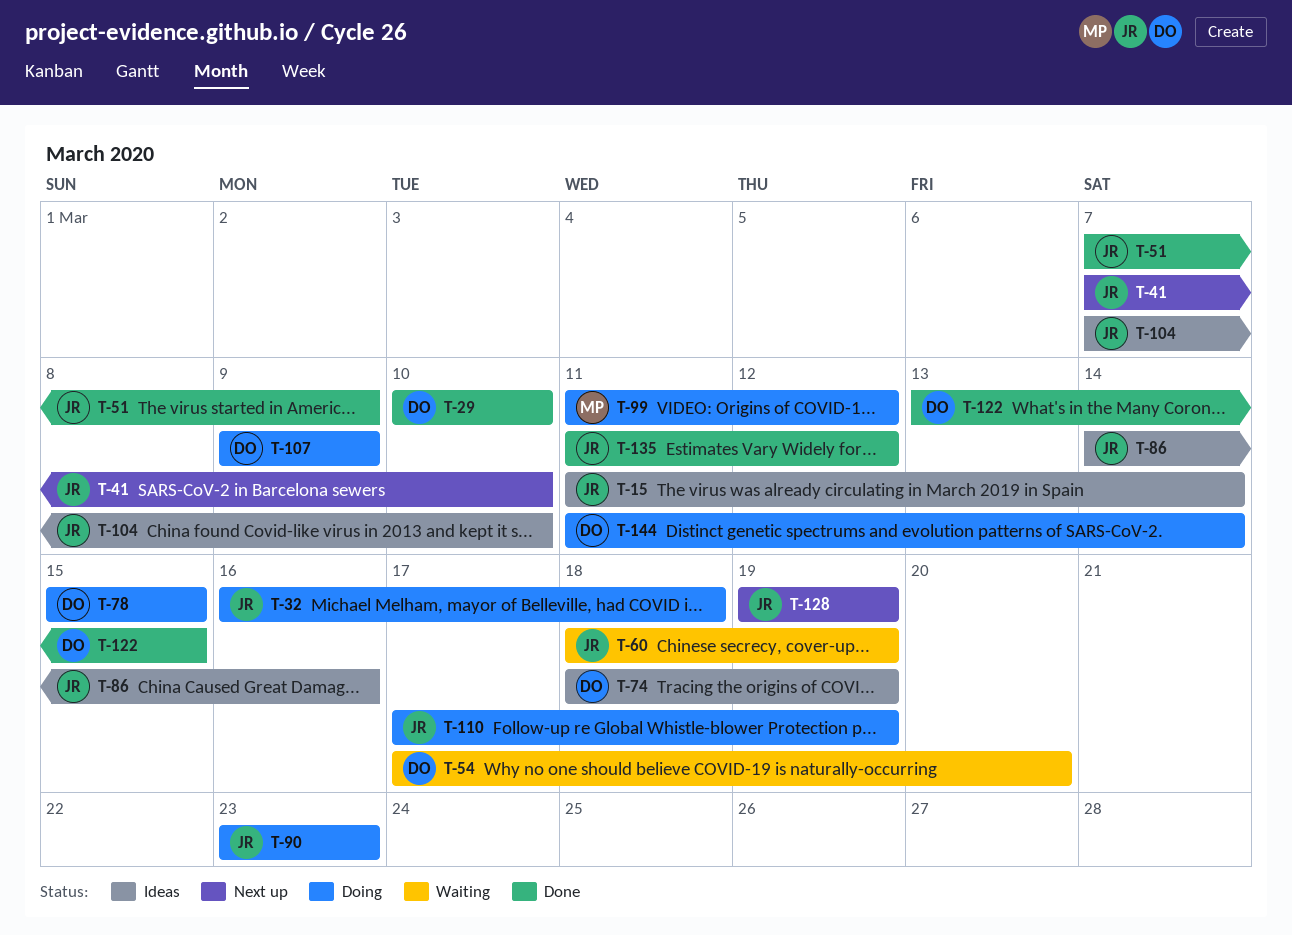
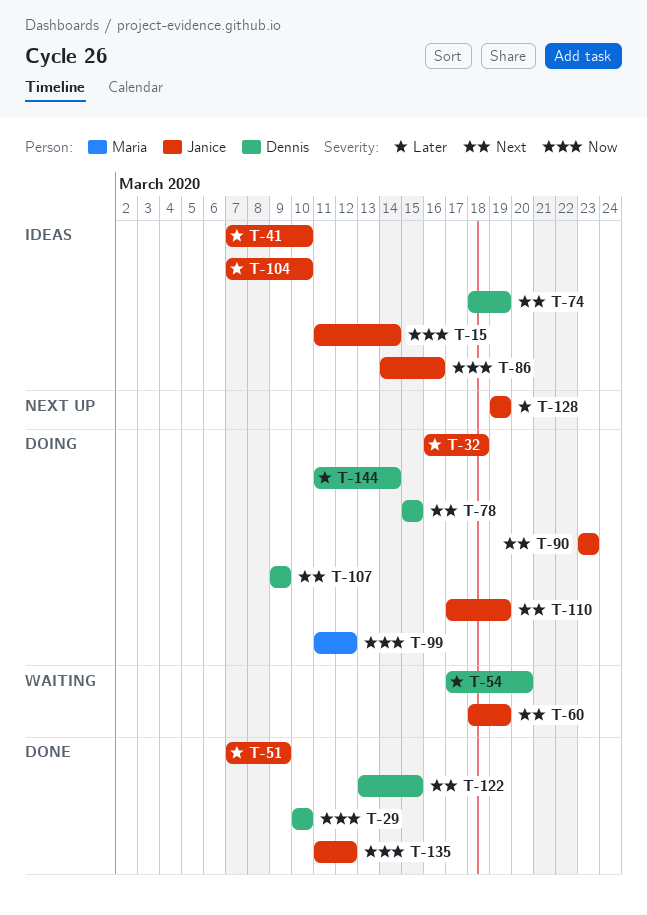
T-41, status: Next up -> Ideas

